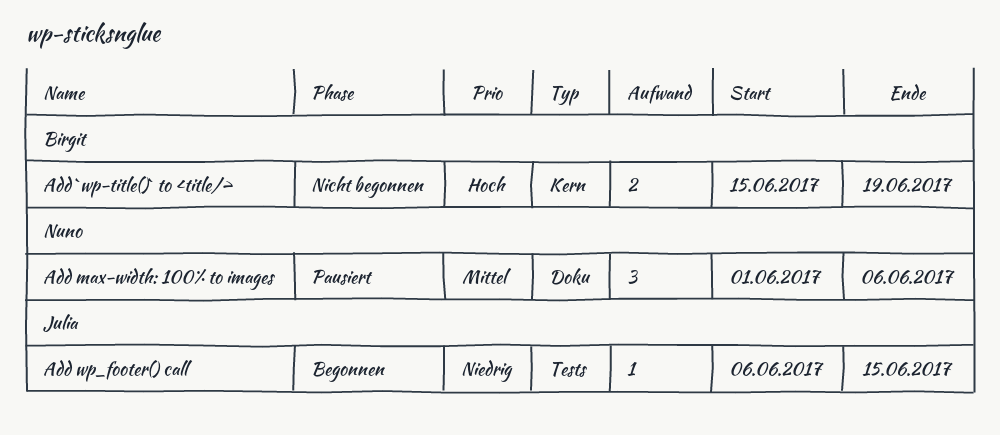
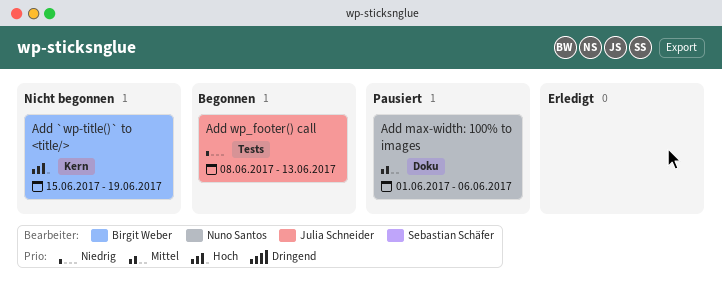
Add wp_footer() call, start: Jun 6 -> Jun 8
Add wp_footer() call, due: Jun 15 -> Jun 13

